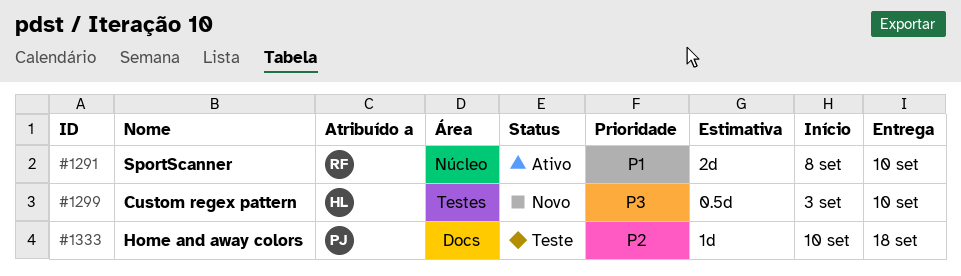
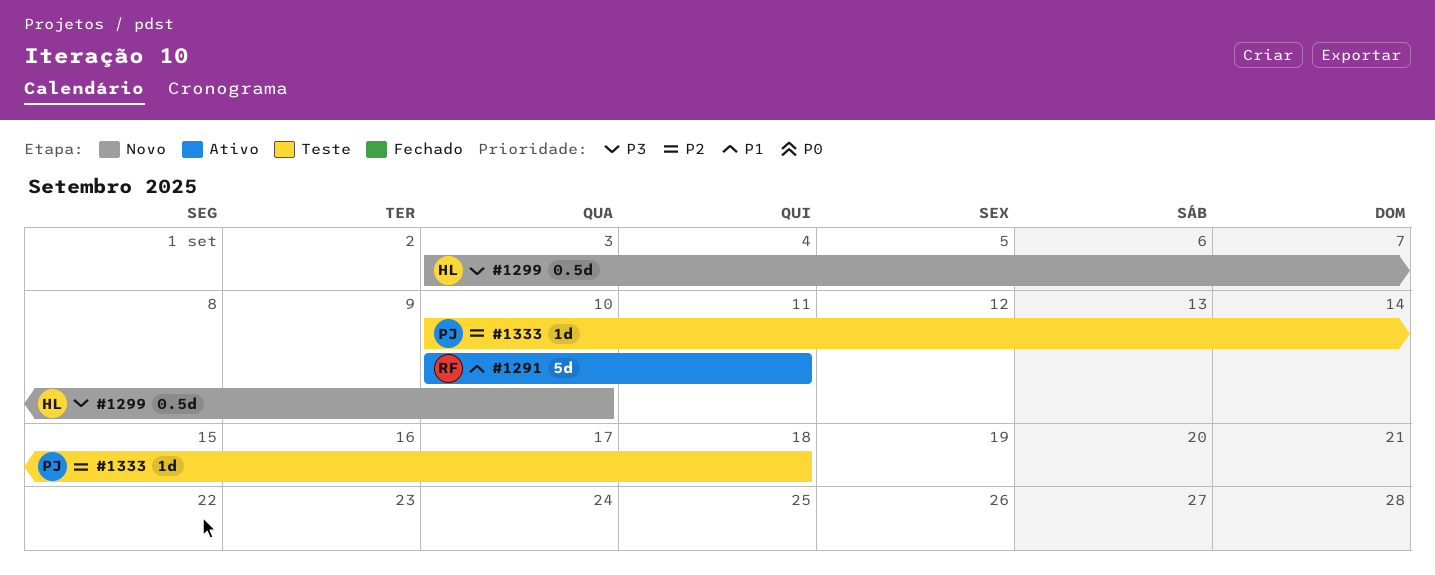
#1291, estimate: 2d -> 5d
#1291, start: Sep 8 -> Sep 10
#1291, due: Sep 10 -> Sep 11

